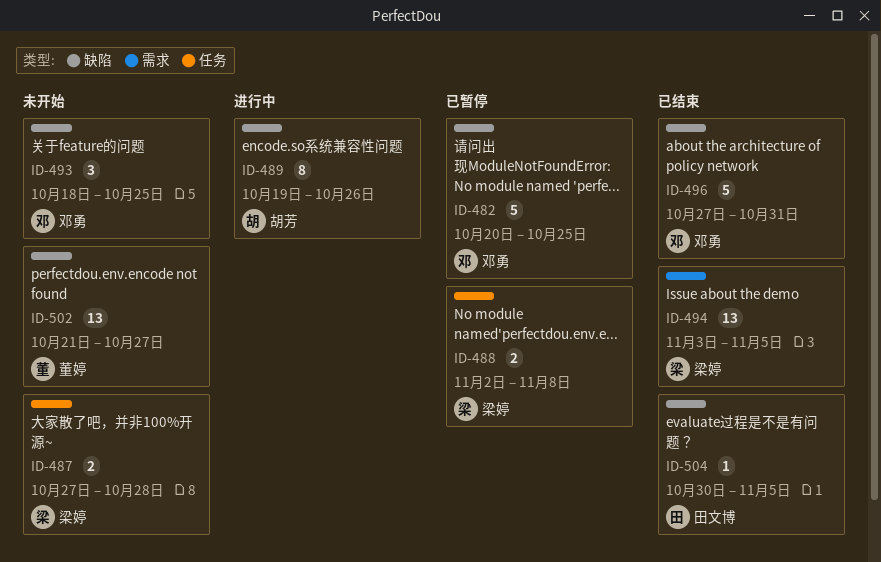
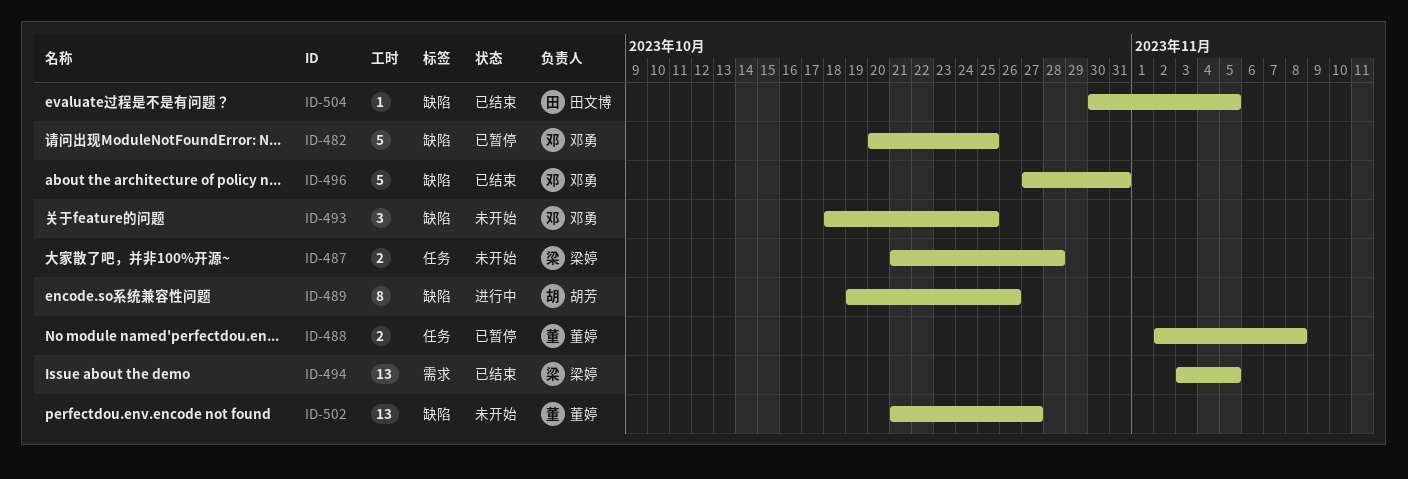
ID-487, start: Oct 27 -> Oct 21
ID-488, owner: 梁婷 -> 董婷

